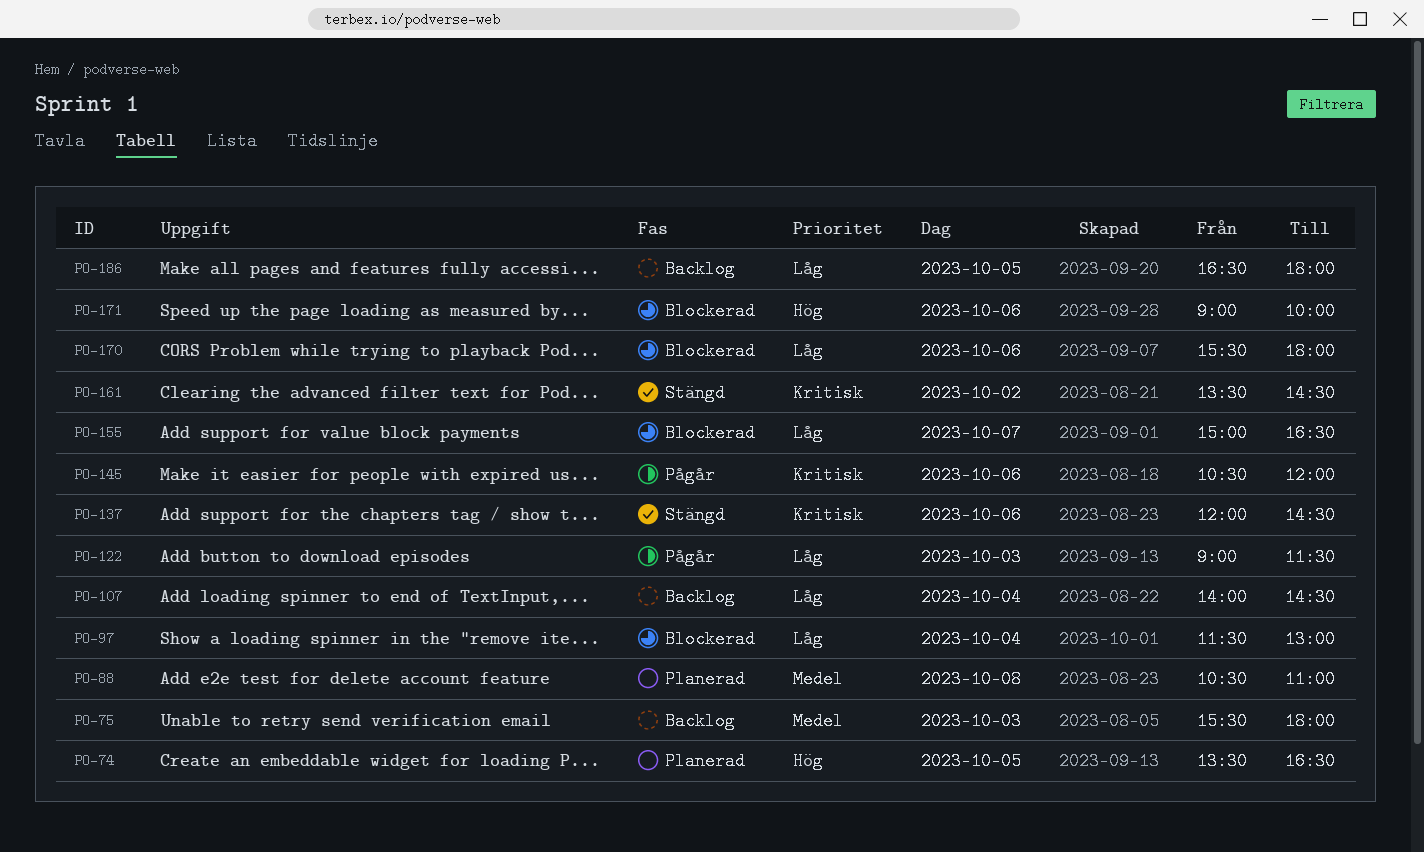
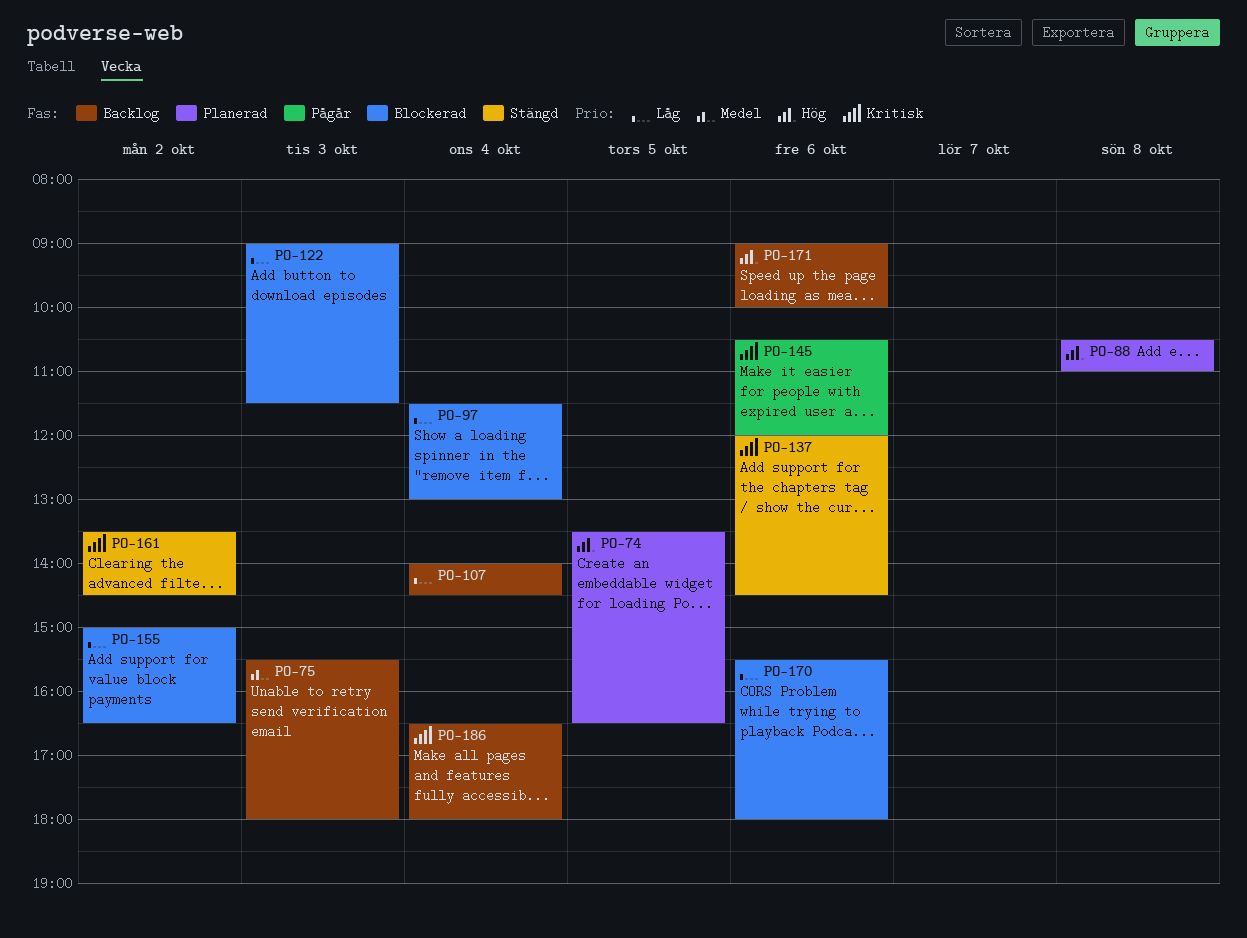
PO-88, priority: Medel -> Hög
PO-122, status: Pågår -> Blockerad
PO-155, day: Oct 7 -> Oct 2
PO-171, status: Blockerad -> Backlog
PO-186, priority: Låg -> Kritisk
PO-186, day: Oct 5 -> Oct 4

